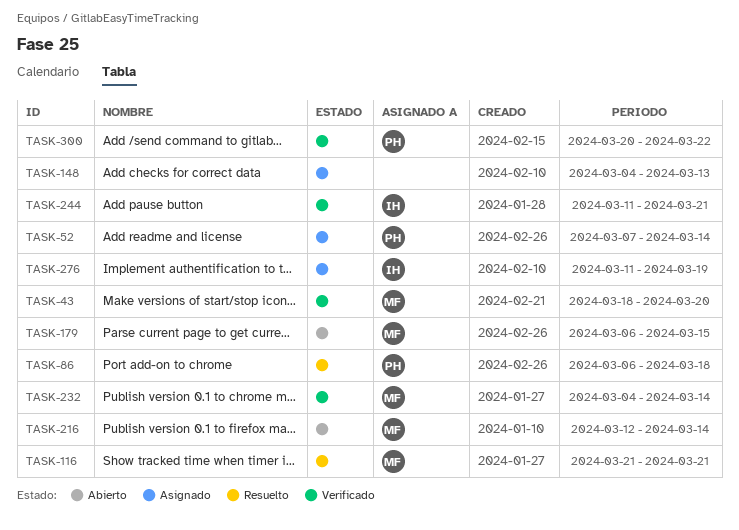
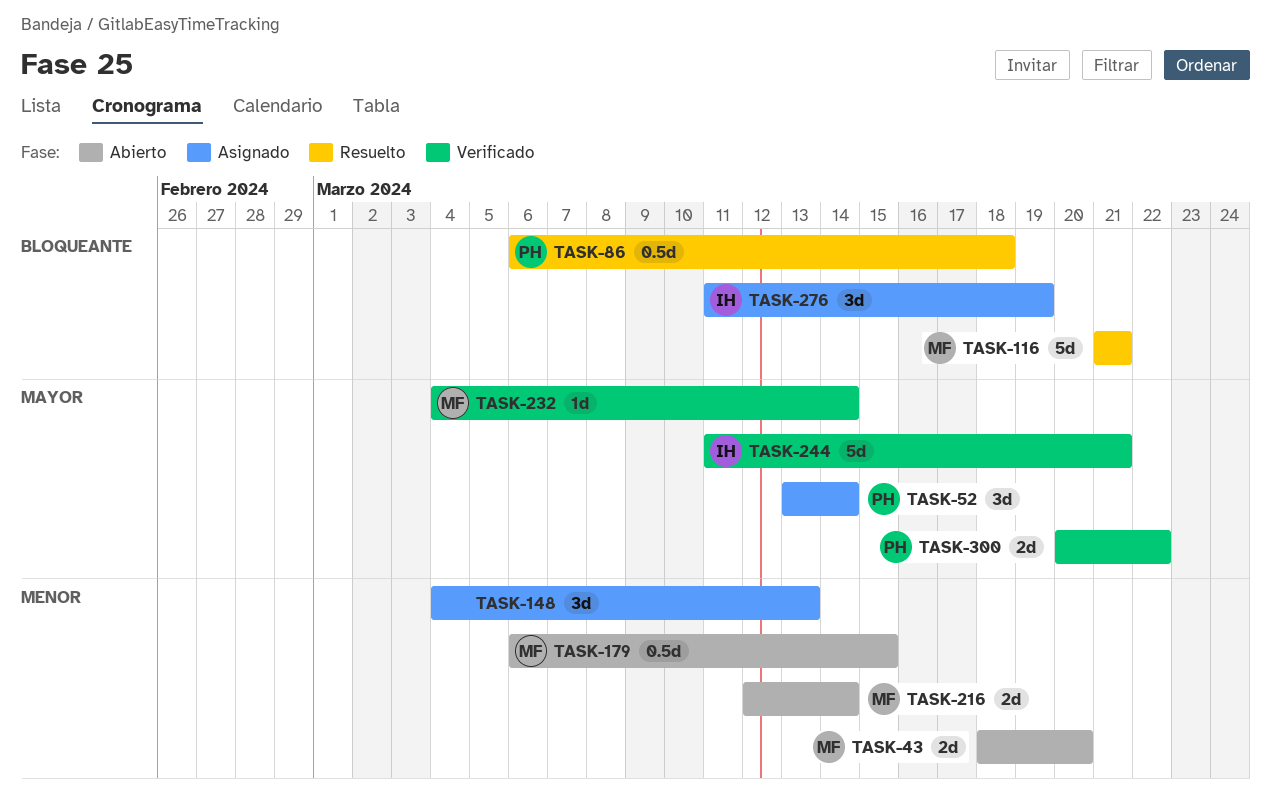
TASK-43, status: Verificado -> Abierto
TASK-52, start: Mar 7 -> Mar 13

